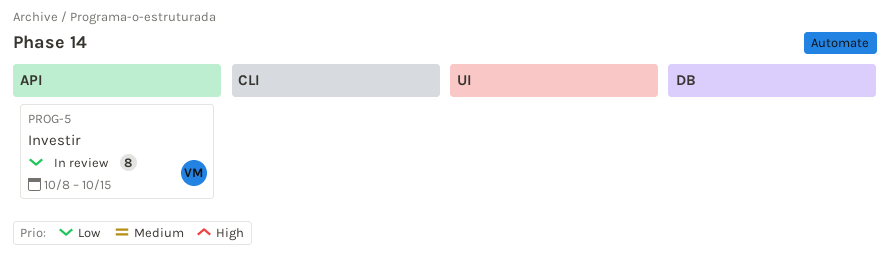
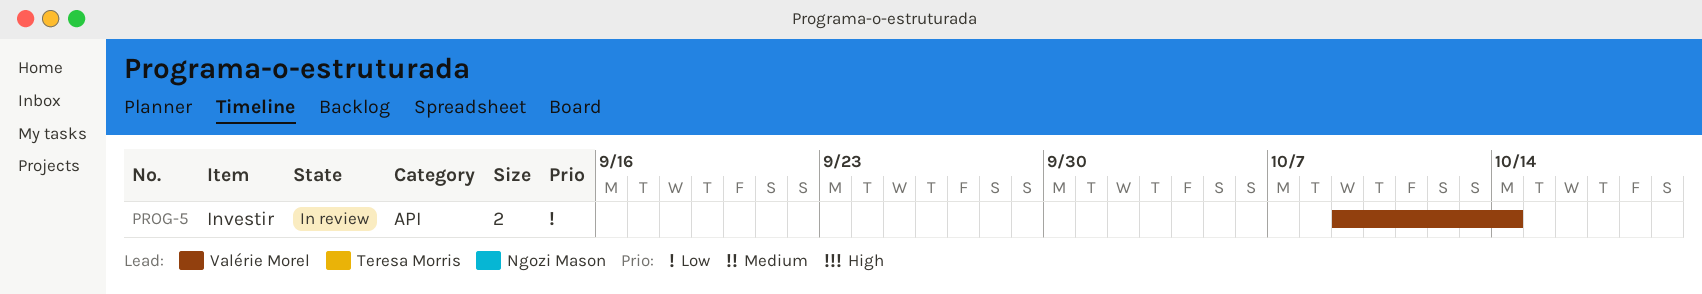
PROG-5, estimate: 8 -> 2
PROG-5, start: Oct 8 -> Oct 9
PROG-5, due: Oct 15 -> Oct 14

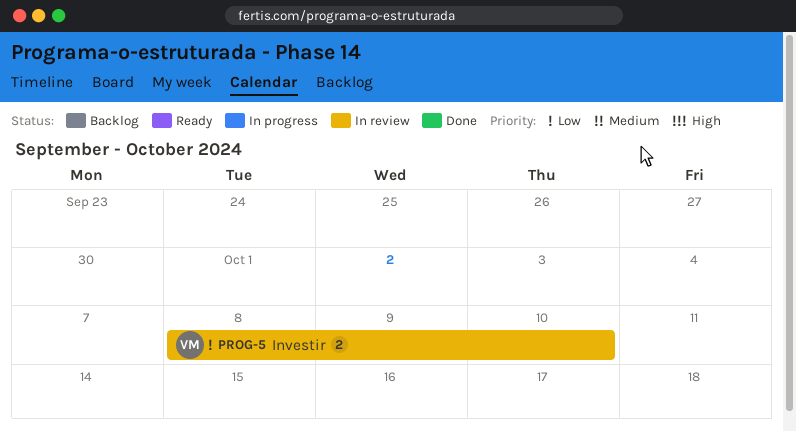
PROG-5, start: Oct 9 -> Oct 8
PROG-5, due: Oct 14 -> Oct 10

